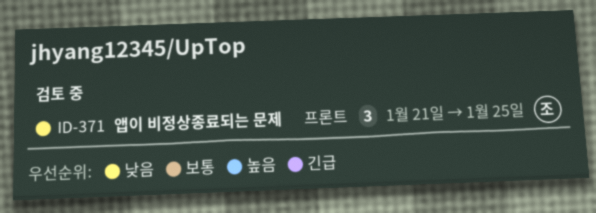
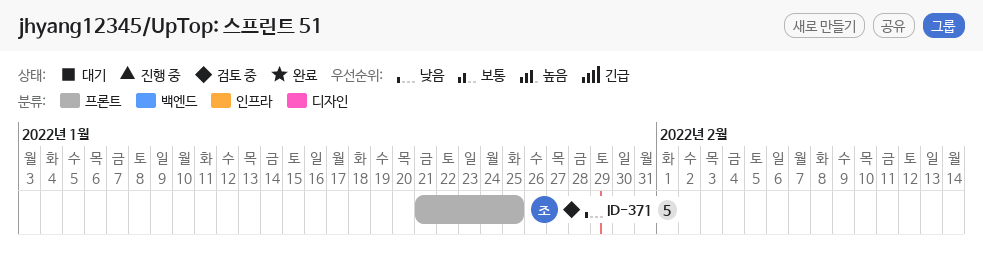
ID-371, estimate: 3 -> 5

